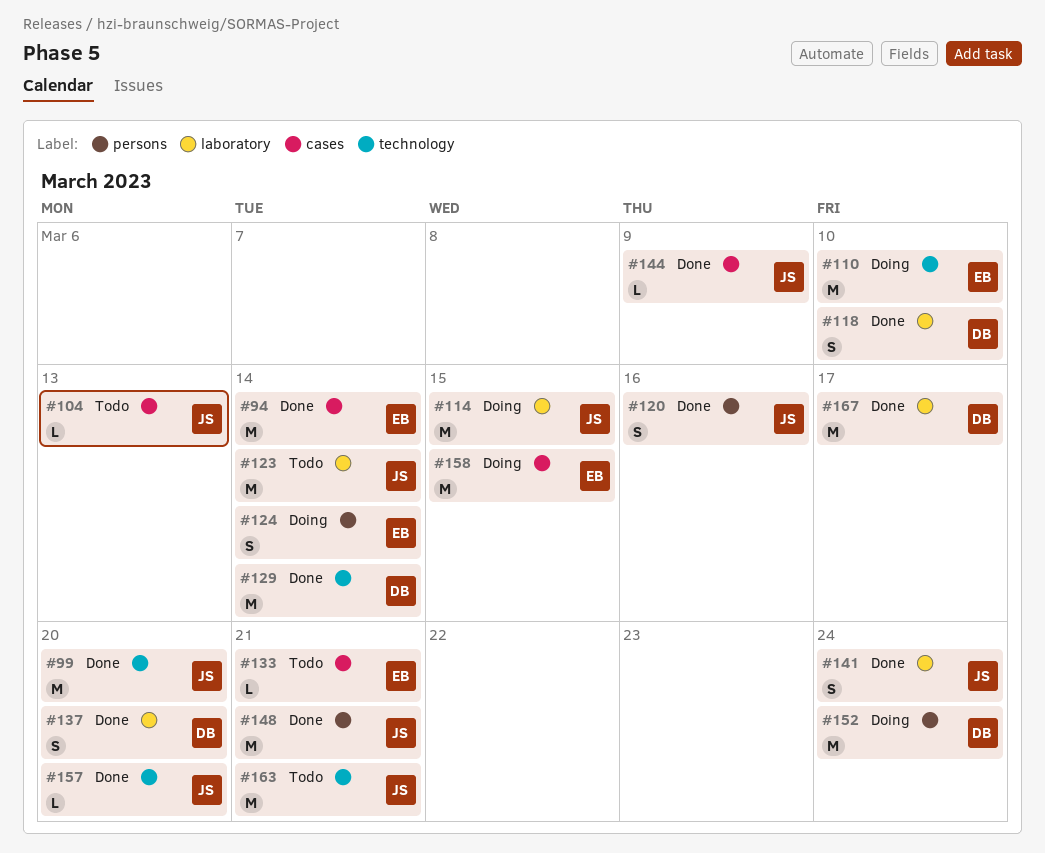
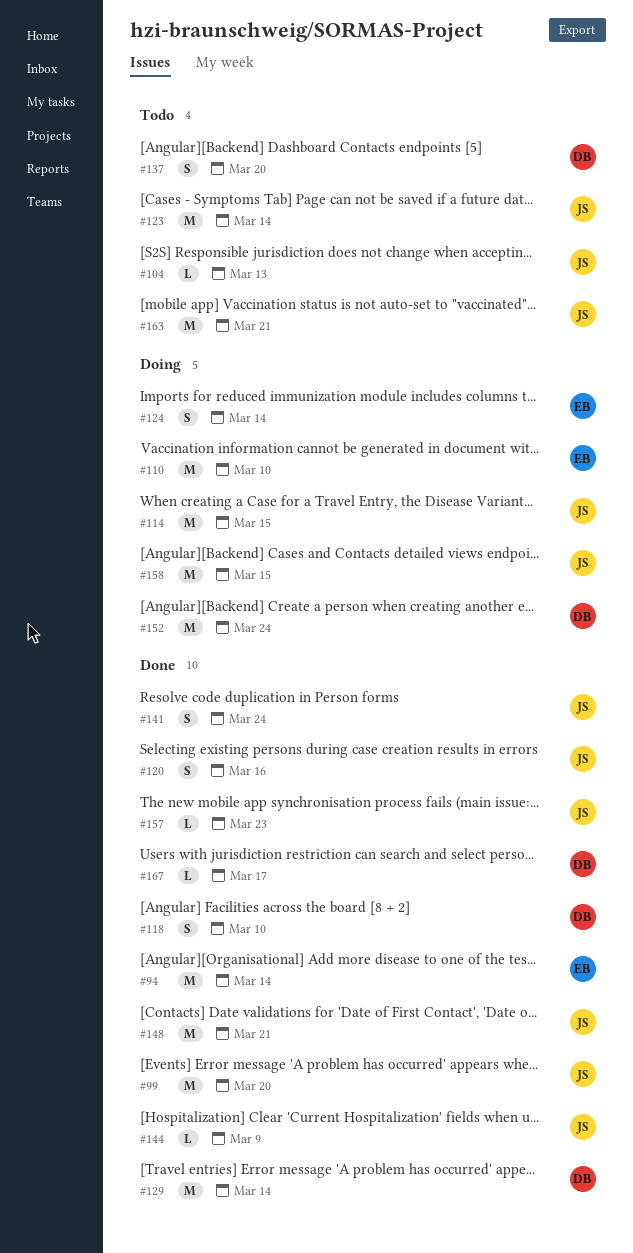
#133: present -> none
#137, status: Done -> Todo
#157, due: Mar 20 -> Mar 23
#158, owner: EB -> JS
#167, estimate: M -> L

